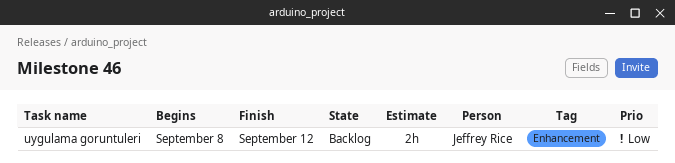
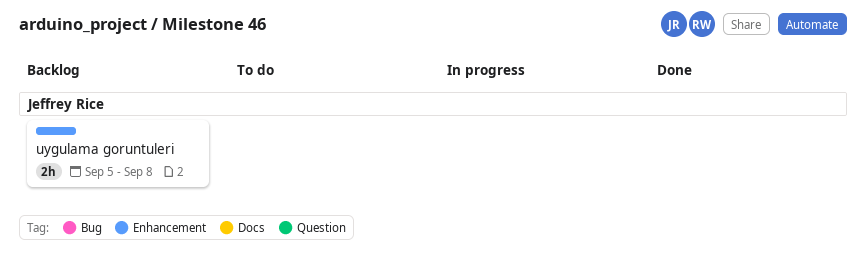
uygulama goruntuleri, start: Sep 8 -> Sep 5
uygulama goruntuleri, due: Sep 12 -> Sep 8

